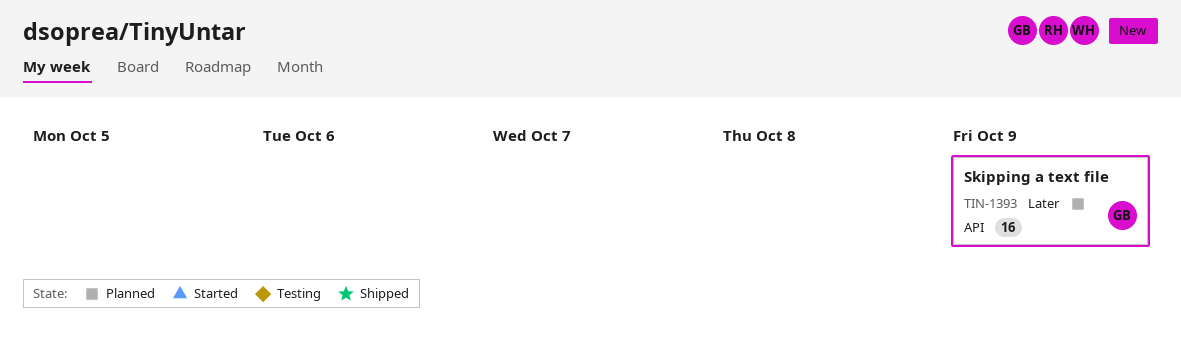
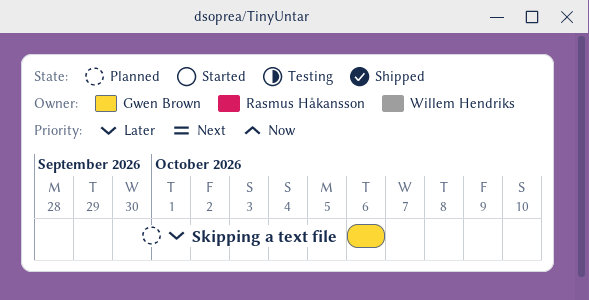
Skipping a text file, due: Oct 9 -> Oct 6

